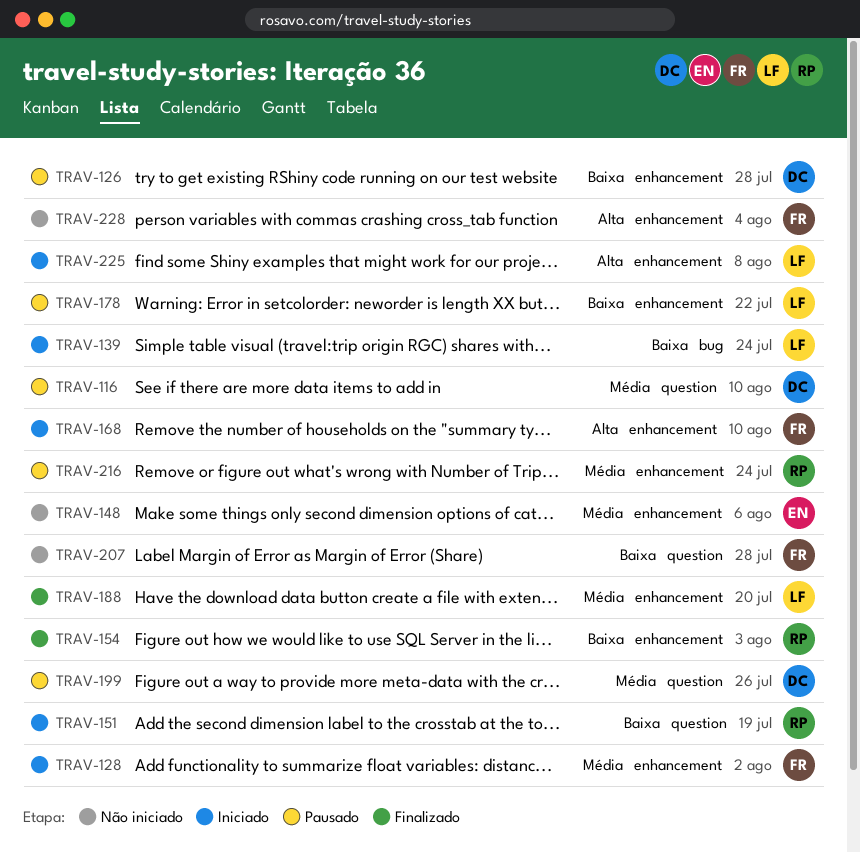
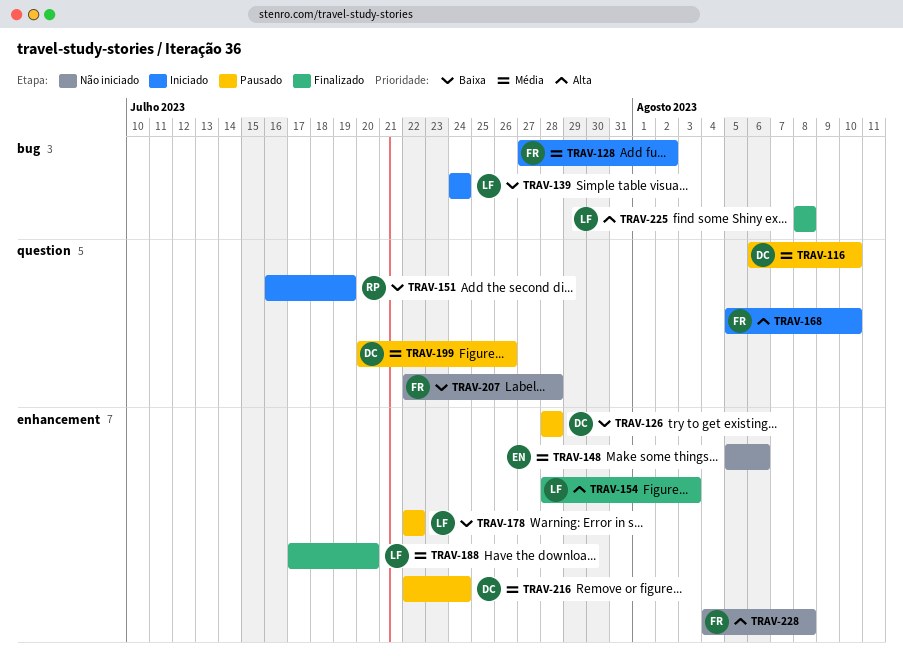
TRAV-128, label: enhancement -> bug
TRAV-154, owner: RP -> LF
TRAV-154, priority: Baixa -> Alta
TRAV-168, label: enhancement -> question
TRAV-216, owner: RP -> DC
TRAV-225, status: Iniciado -> Finalizado
TRAV-225, label: enhancement -> bug
TRAV-228, due: Aug 4 -> Aug 8

